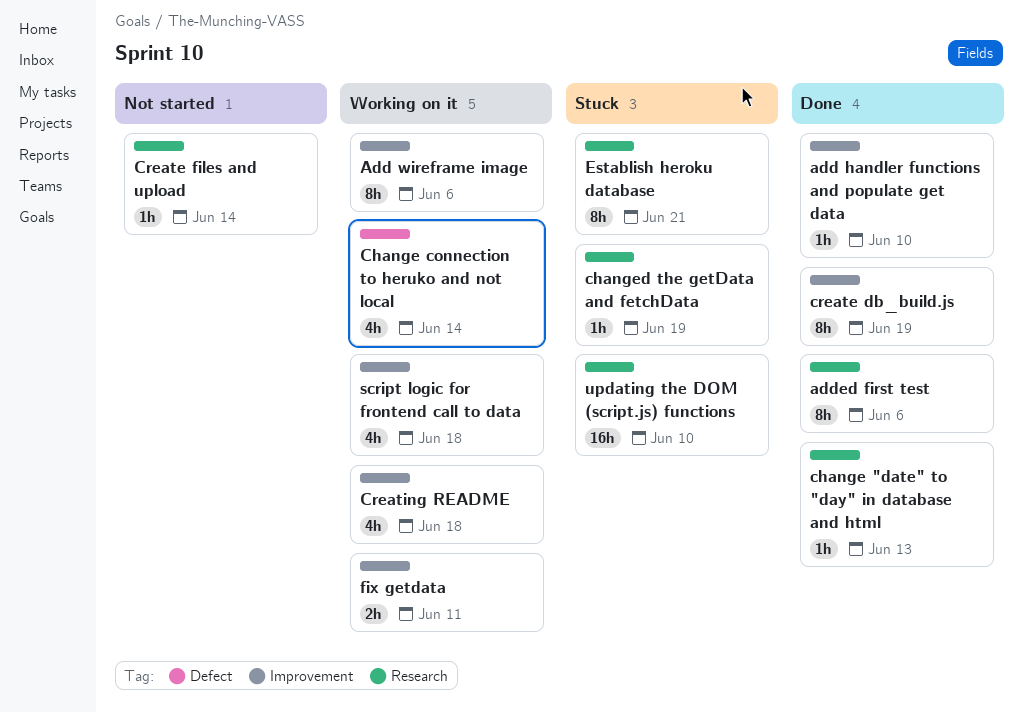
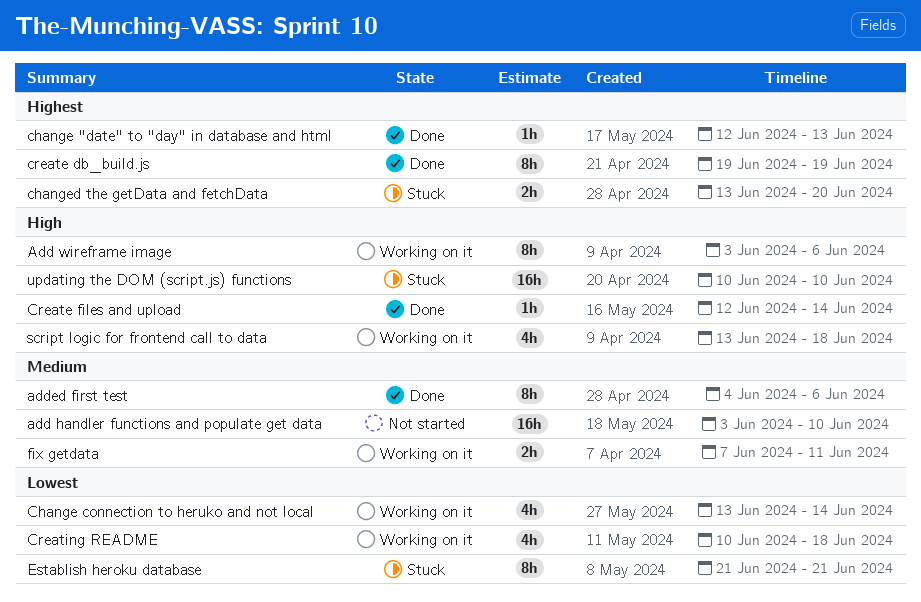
add handler functions and populate get data, status: Done -> Not started
add handler functions and populate get data, estimate: 1h -> 16h
changed the getData and fetchData, estimate: 1h -> 2h
changed the getData and fetchData, due: Jun 19 -> Jun 20
Create files and upload, status: Not started -> Done

